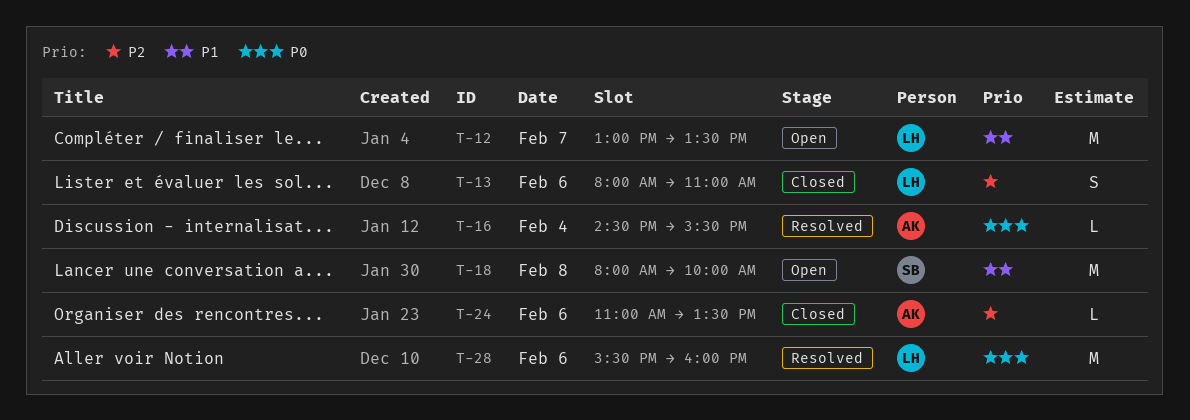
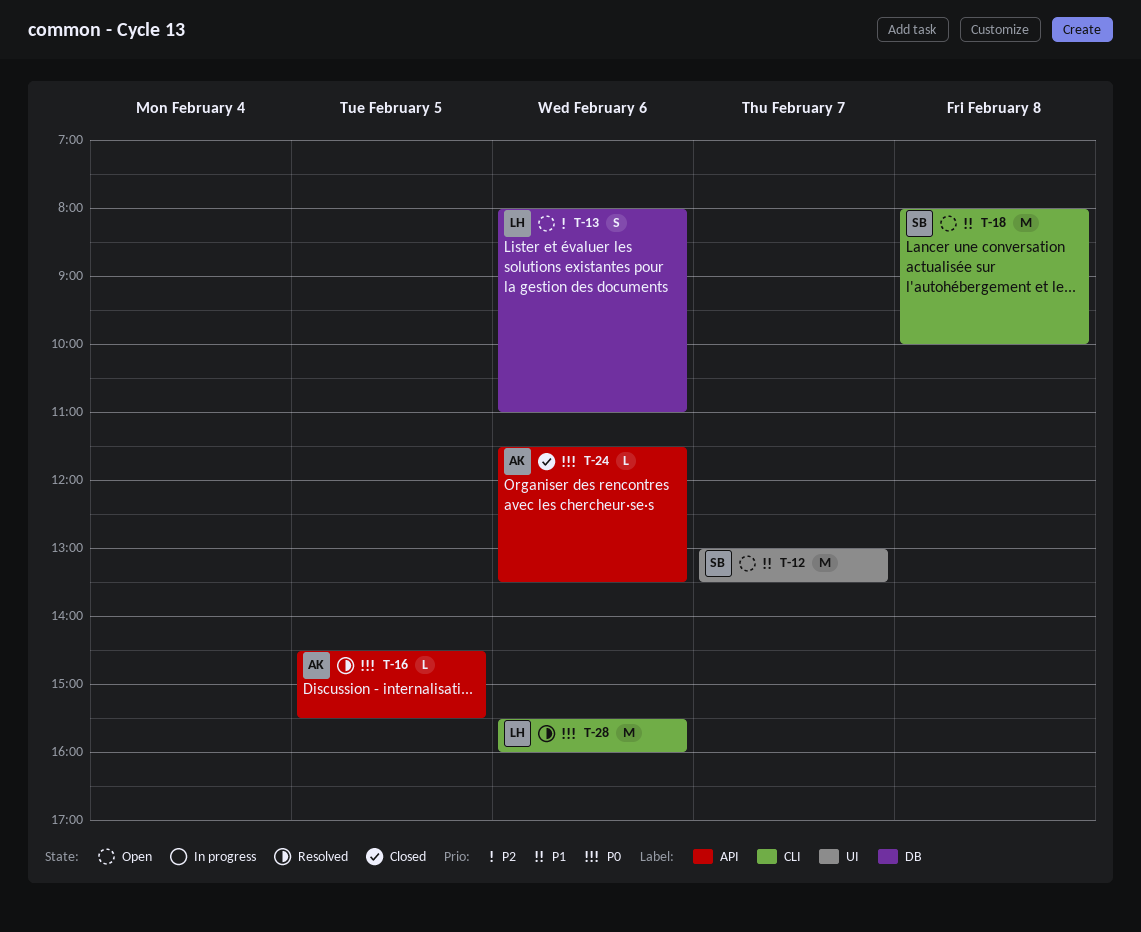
T-12, owner: LH -> SB
T-13, status: Closed -> Open
T-16, day: Feb 4 -> Feb 5
T-24, priority: P2 -> P0
T-24, begins: 11:00 -> 11:30

